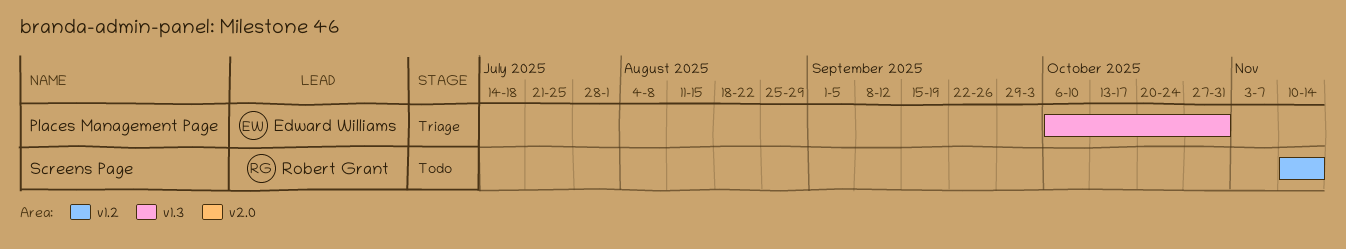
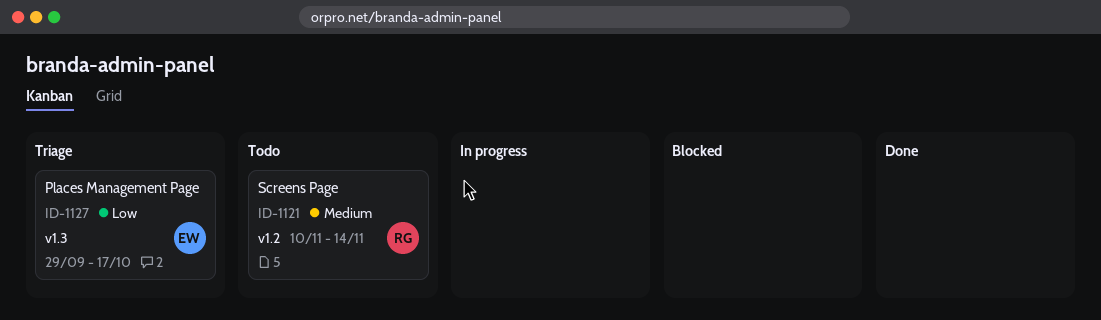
Places Management Page, start: Oct 6 -> Sep 29
Places Management Page, due: Oct 31 -> Oct 17

